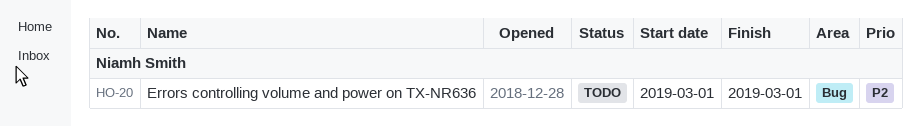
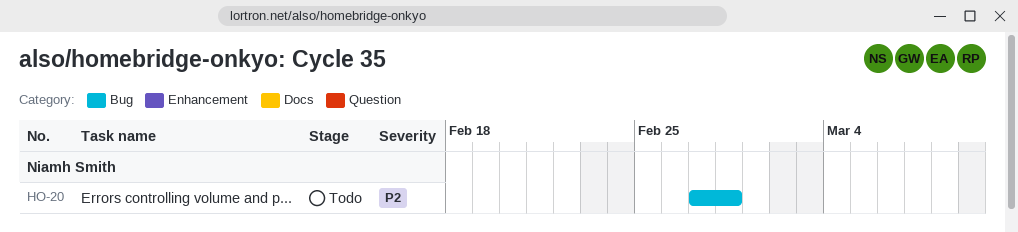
HO-20, start: Mar 1 -> Feb 27
HO-20, due: Mar 1 -> Feb 28

